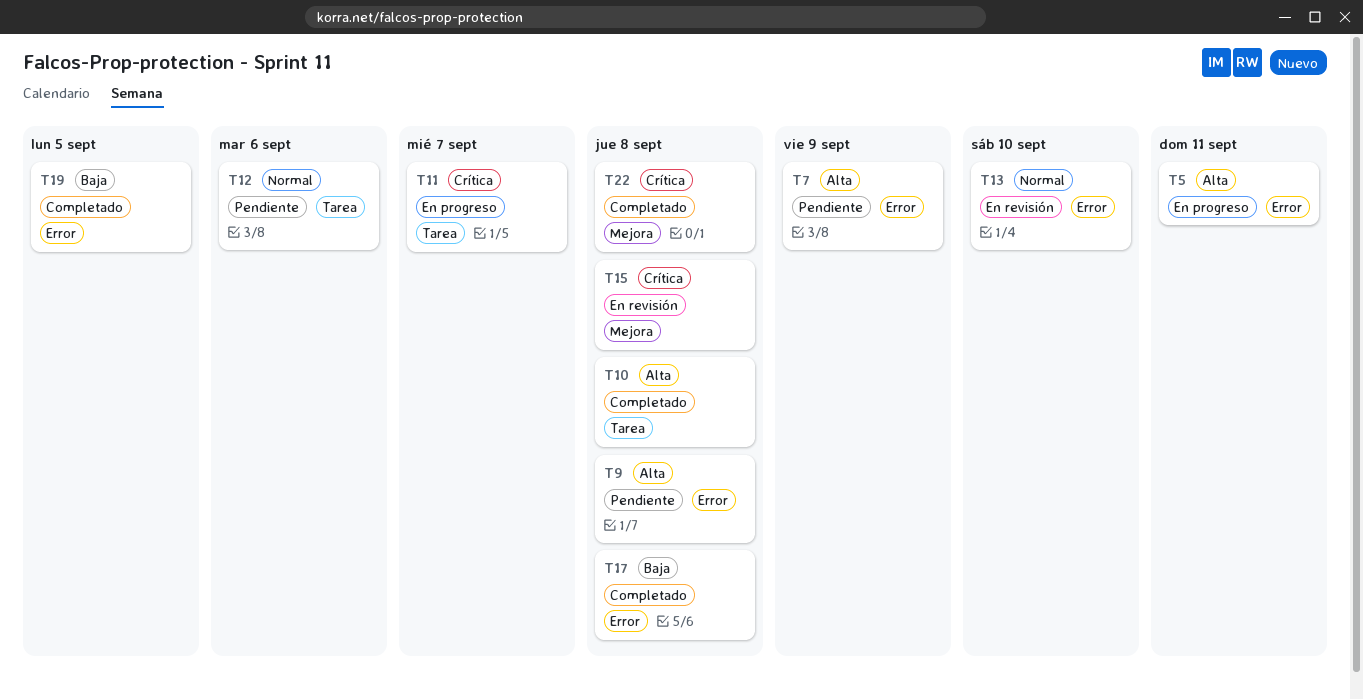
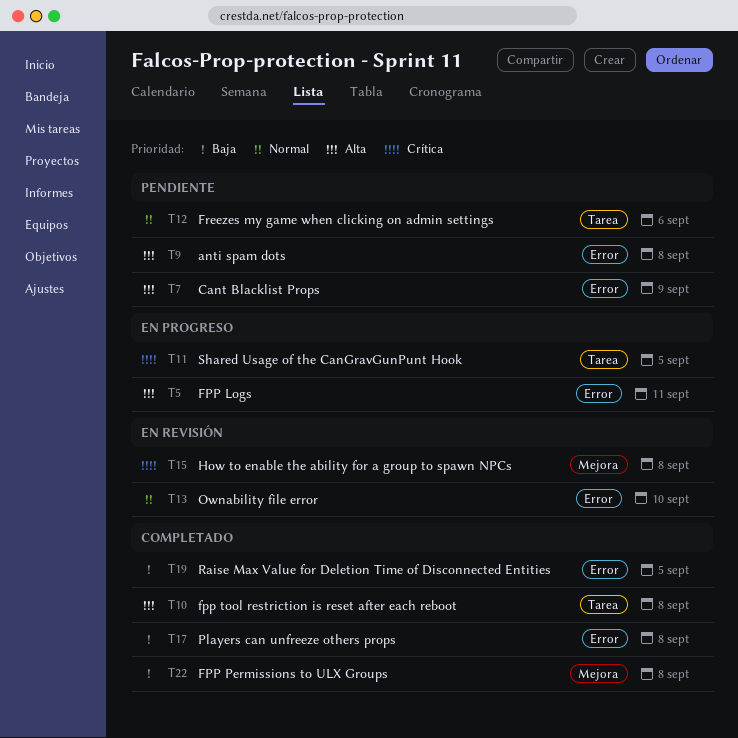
T11, due: Sep 7 -> Sep 5
T22, priority: Crítica -> Baja

